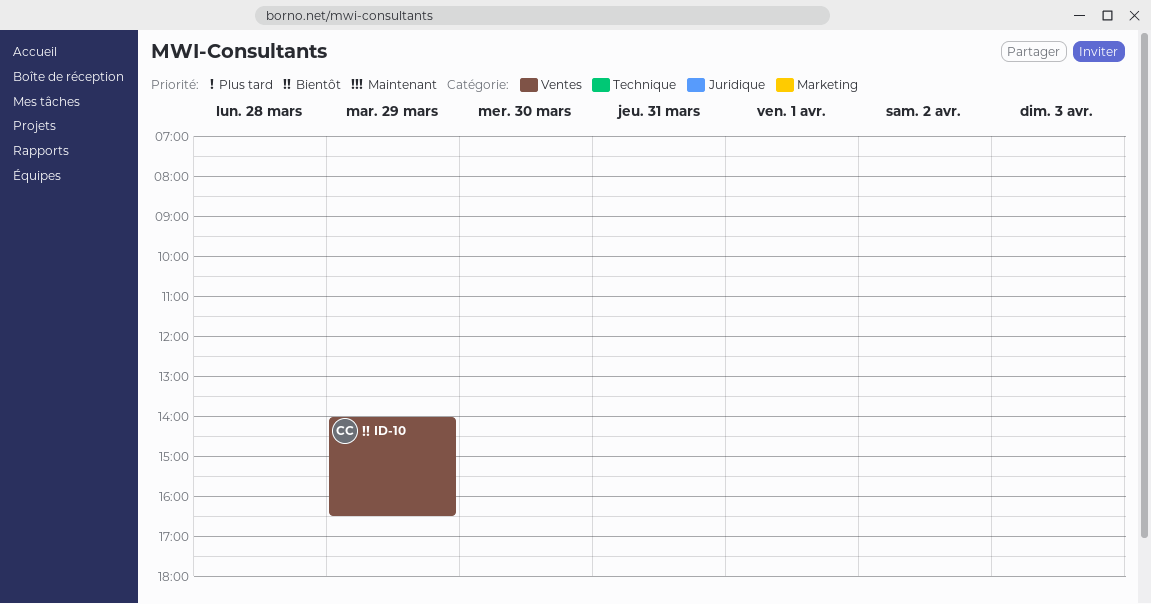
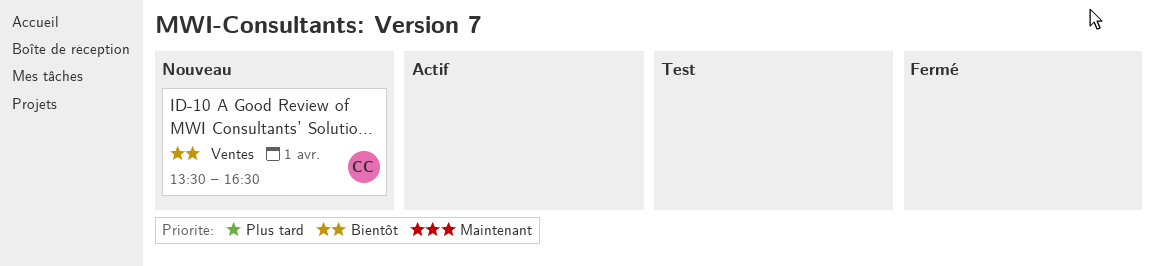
ID-10, day: Mar 29 -> Apr 1
ID-10, begins: 14:00 -> 13:30

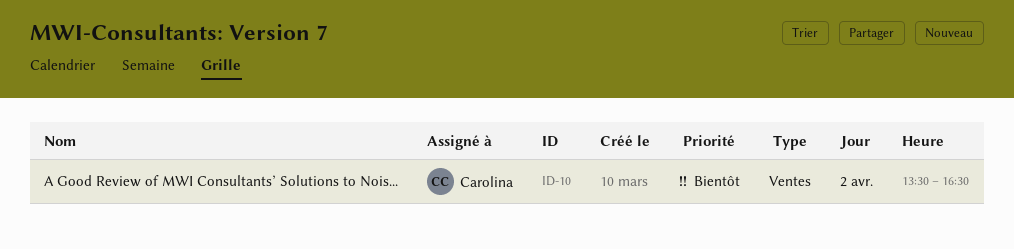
ID-10, day: Apr 1 -> Apr 2

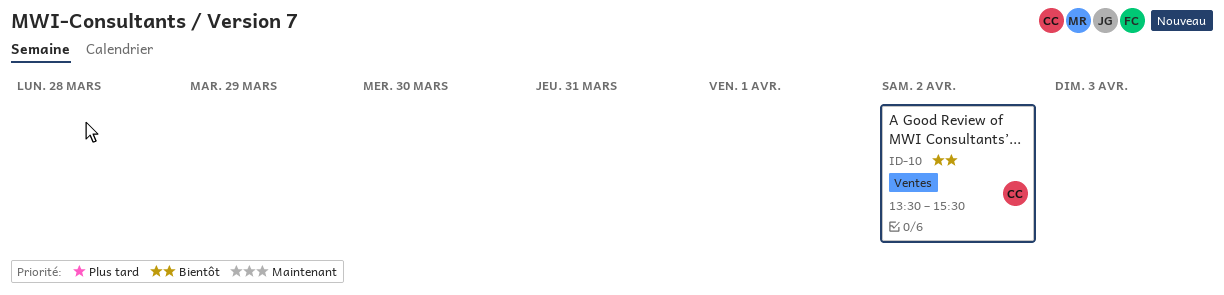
ID-10, ends: 16:30 -> 15:30

